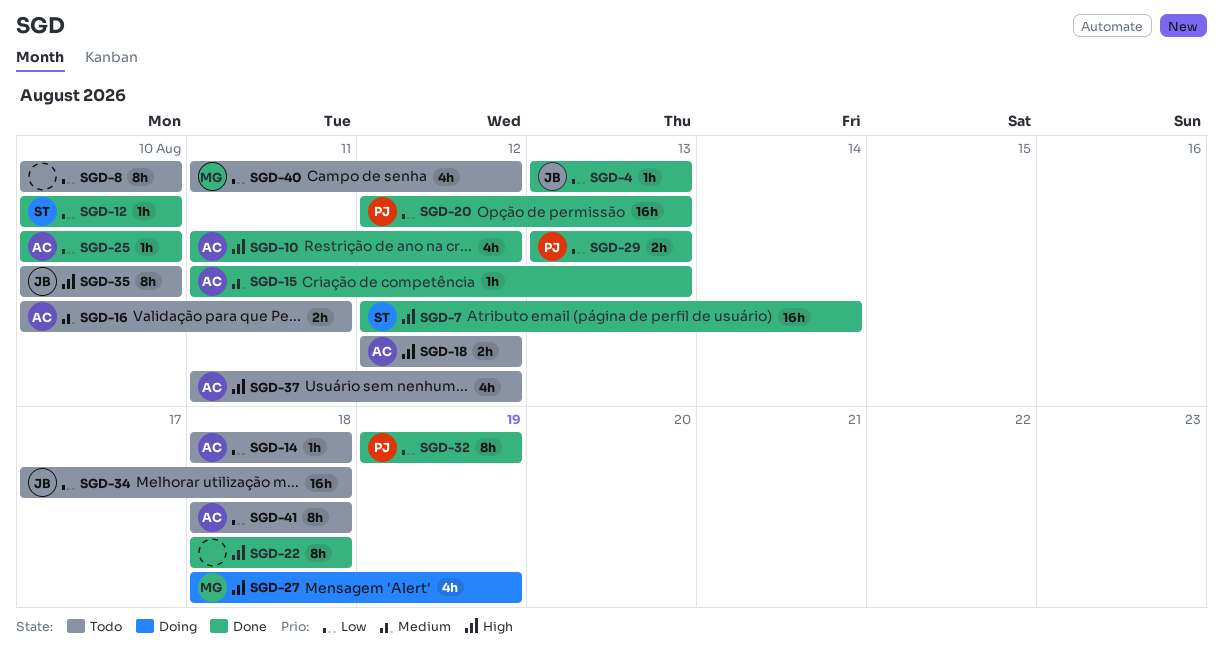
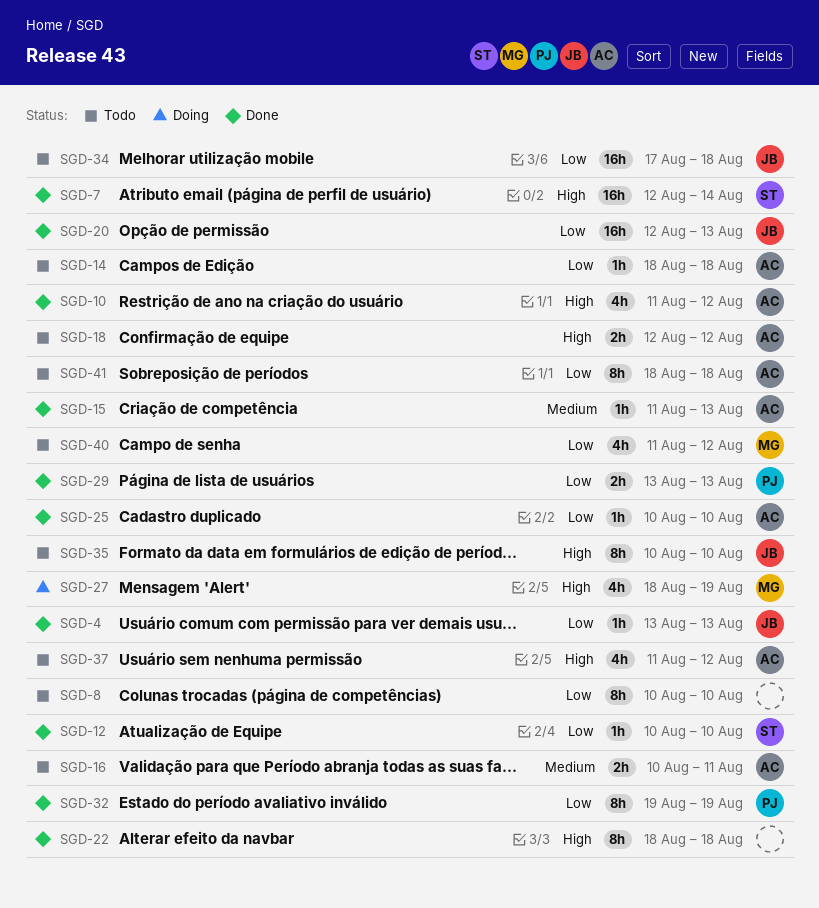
SGD-20, owner: PJ -> JB

